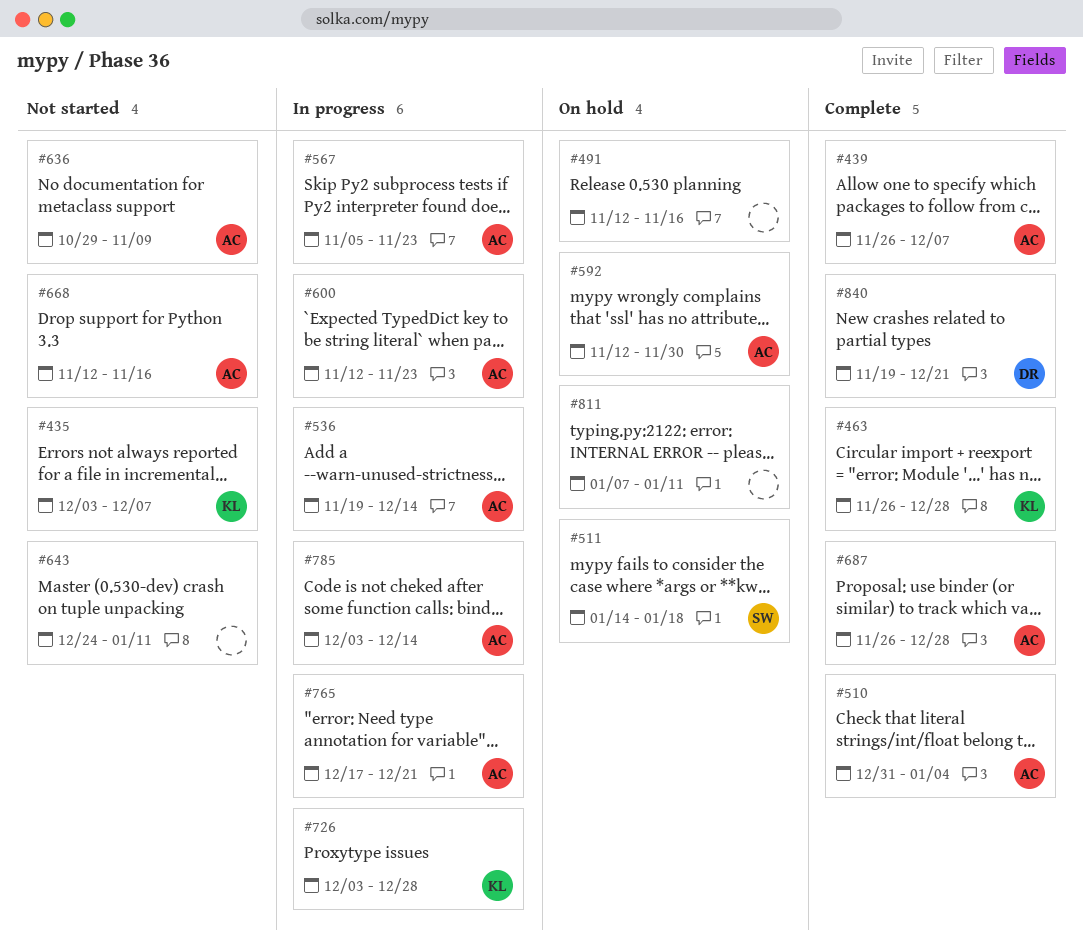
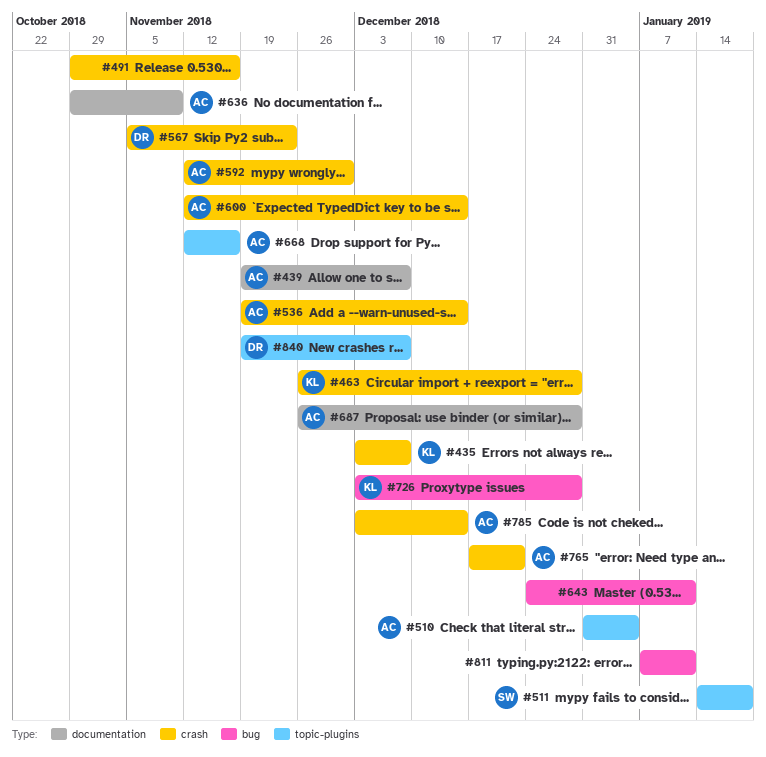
#439, start: Nov 26 -> Nov 19
#491, start: Nov 12 -> Oct 29
#567, owner: AC -> DR
#600, due: Nov 23 -> Dec 14
#840, due: Dec 21 -> Dec 7

